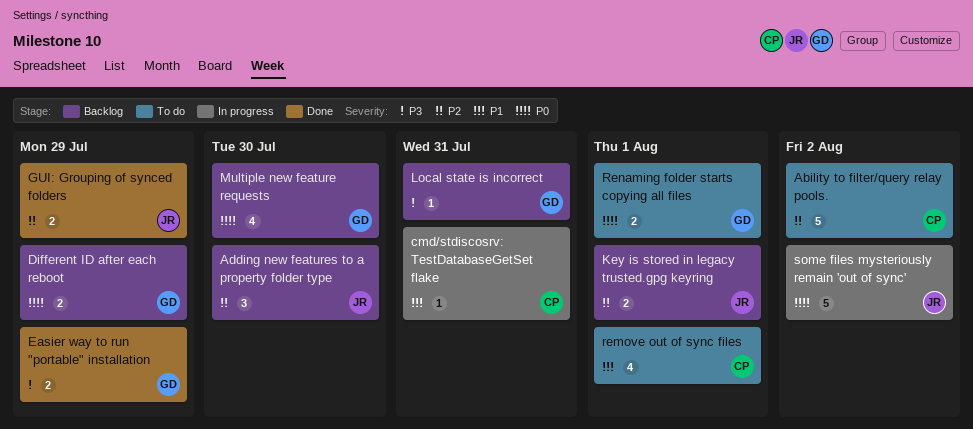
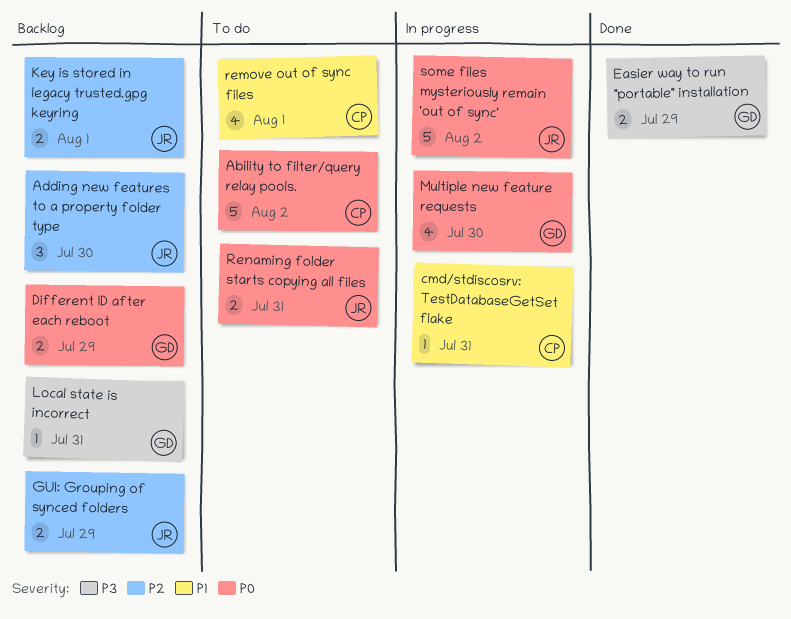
Ability to filter/query relay pools., priority: P2 -> P0
GUI: Grouping of synced folders, status: Done -> Backlog
Multiple new feature requests, status: Backlog -> In progress
Renaming folder starts copying all files, owner: GD -> JR
Renaming folder starts copying all files, due: Aug 1 -> Jul 31

